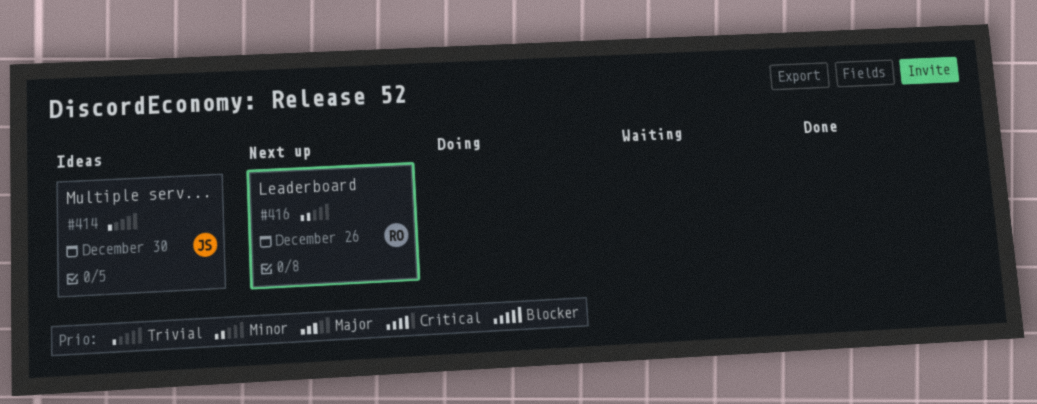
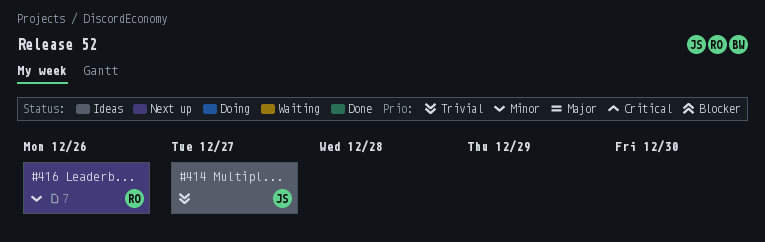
#414, due: Dec 30 -> Dec 27

